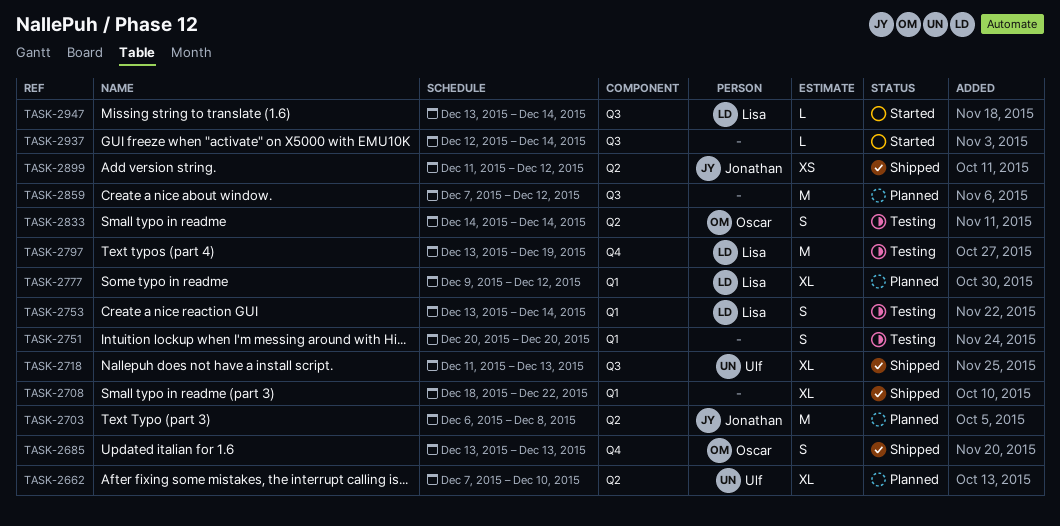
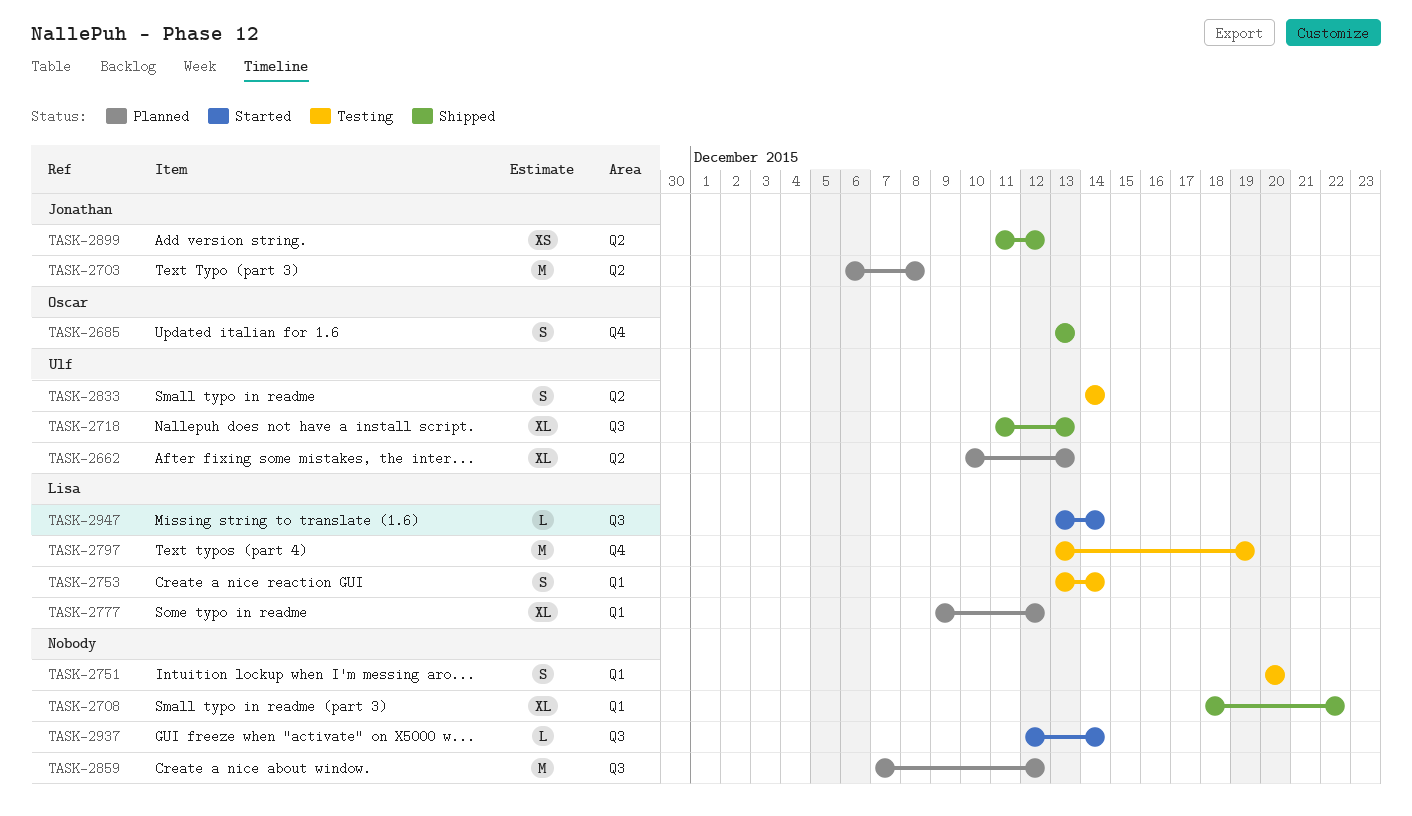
TASK-2662, start: Dec 7 -> Dec 10
TASK-2662, due: Dec 10 -> Dec 13
TASK-2833, owner: Oscar -> Ulf

